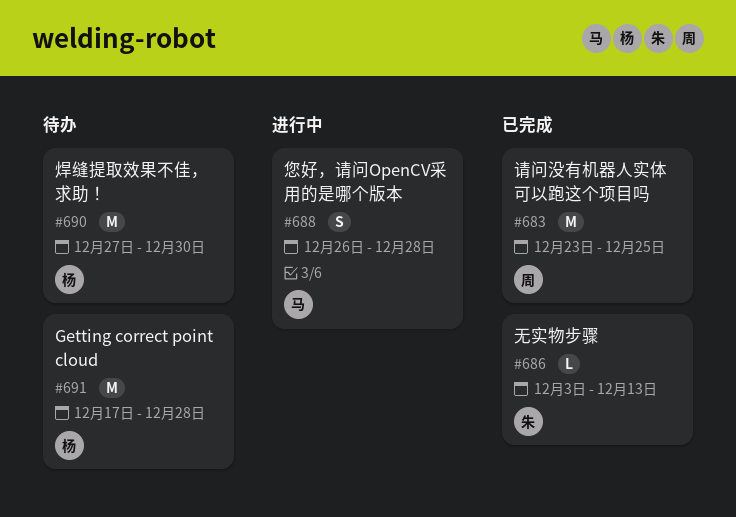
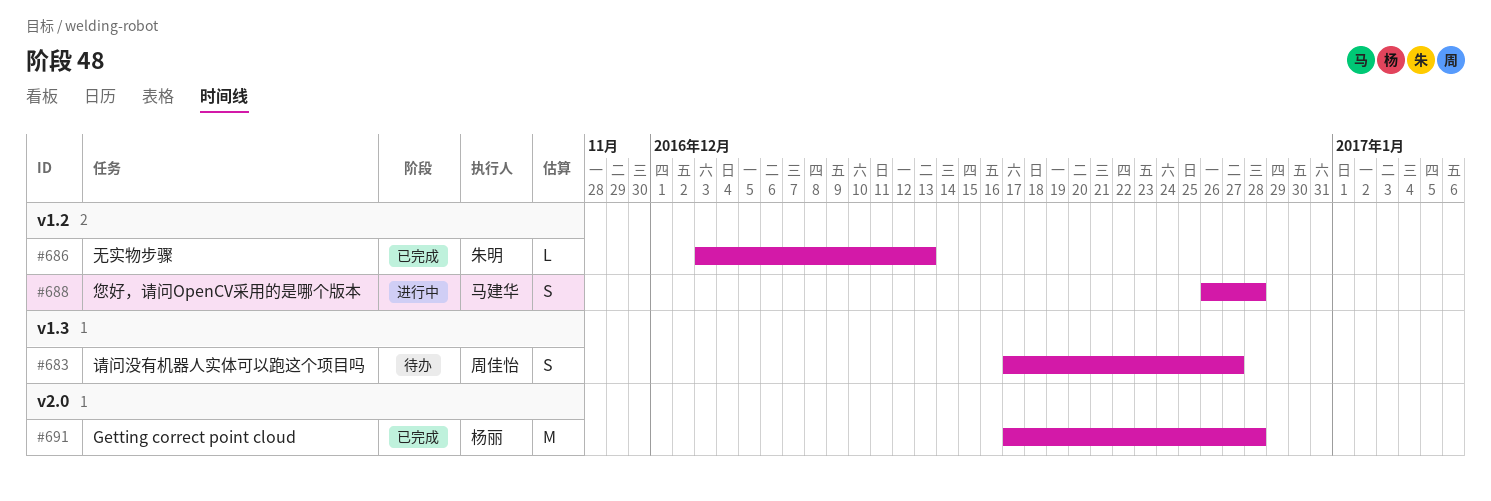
#683, status: 已完成 -> 待办
#683, estimate: M -> S
#683, start: Dec 23 -> Dec 17
#683, due: Dec 25 -> Dec 27
#690: present -> none
#691, status: 待办 -> 已完成

